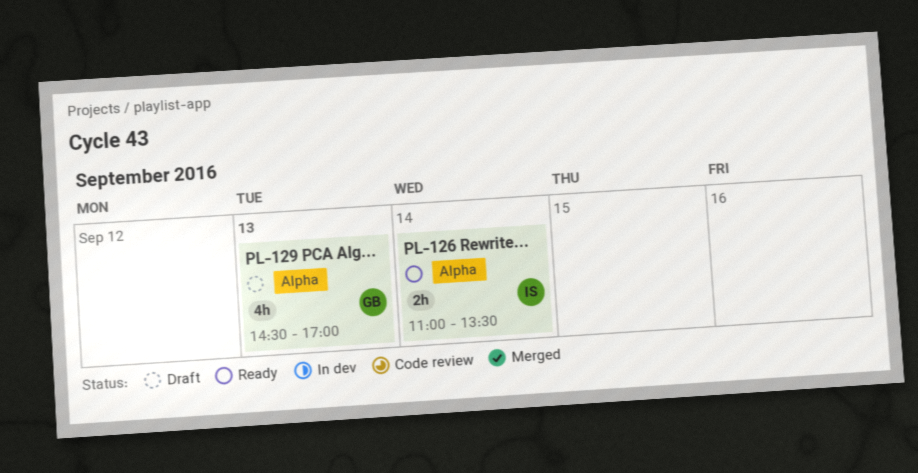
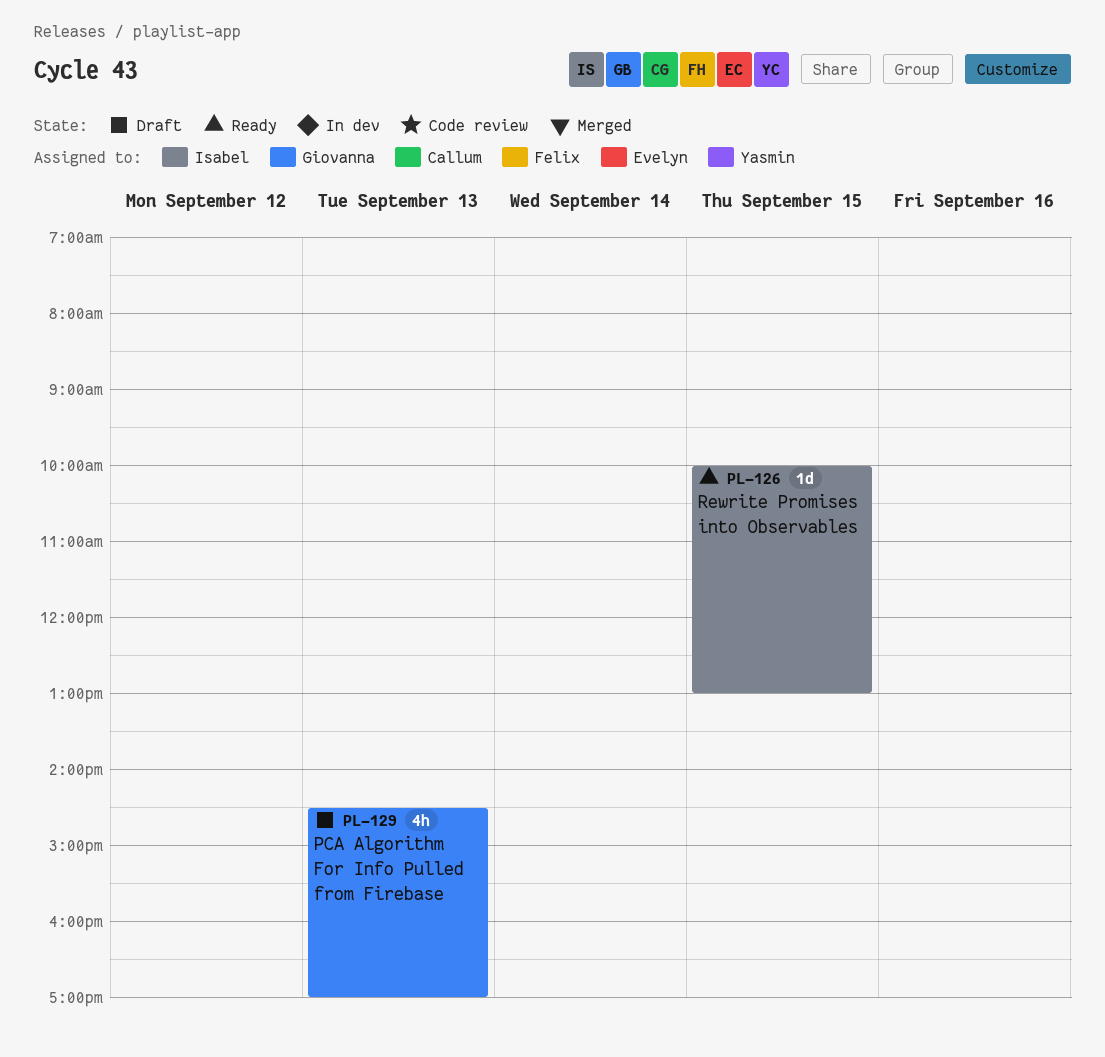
PL-126, estimate: 2h -> 1d
PL-126, day: Sep 14 -> Sep 15
PL-126, begins: 11:00 -> 10:00
PL-126, ends: 13:30 -> 13:00

